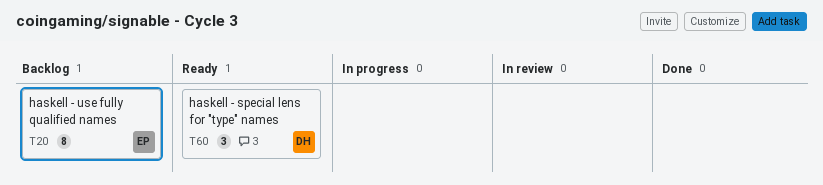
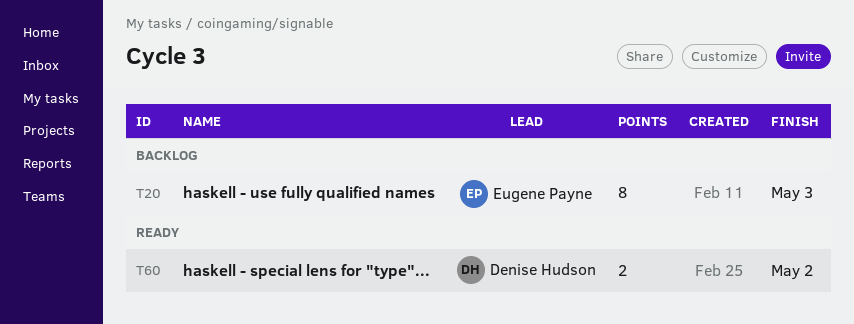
T60, estimate: 3 -> 2

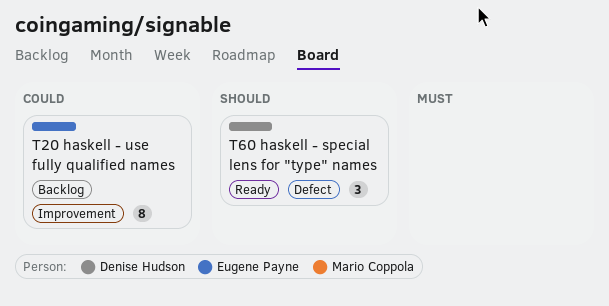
T60, estimate: 2 -> 3

